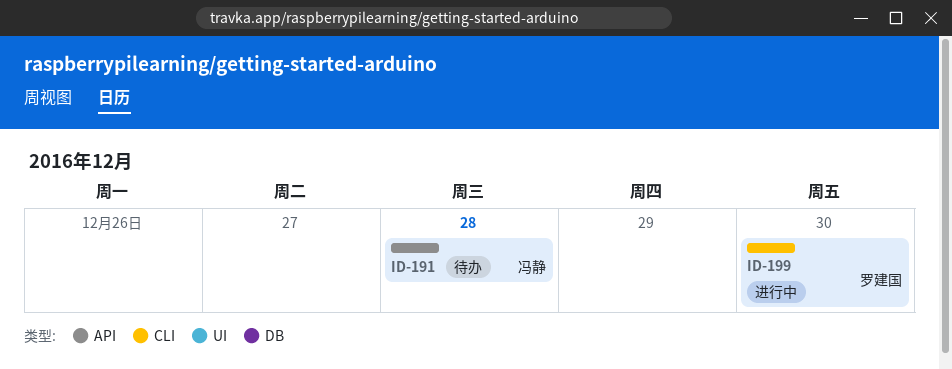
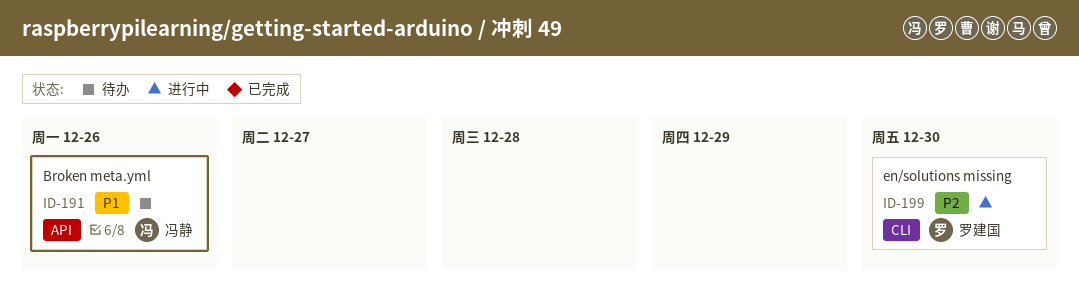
ID-191, due: Dec 28 -> Dec 26

